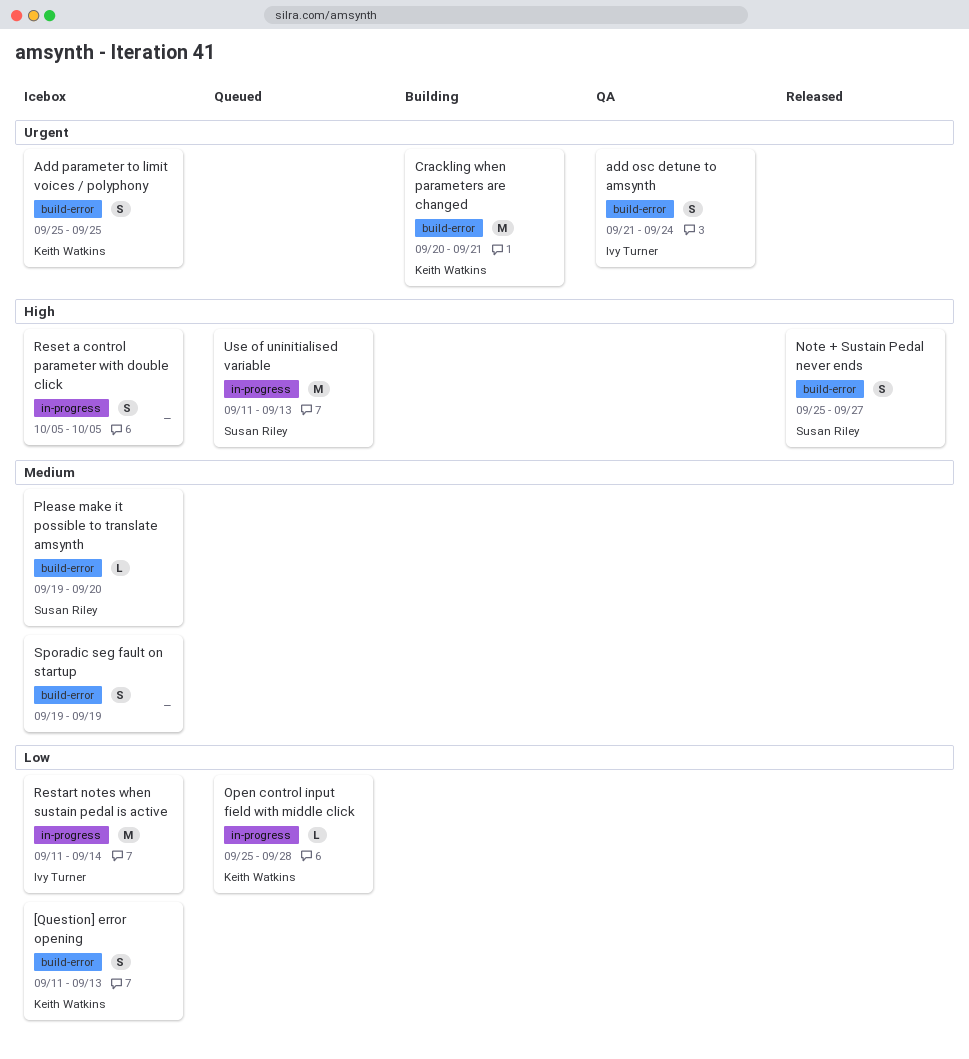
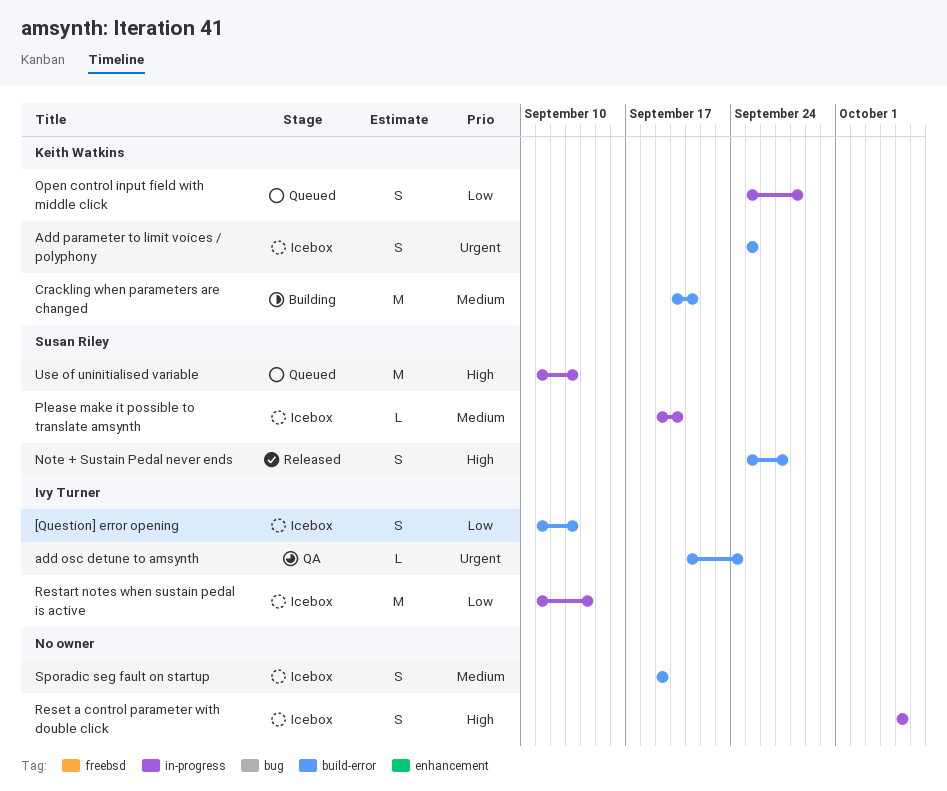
[Question] error opening, owner: Keith Watkins -> Ivy Turner
add osc detune to amsynth, estimate: S -> L
Crackling when parameters are changed, priority: Urgent -> Medium
Open control input field with middle click, estimate: L -> S
Please make it possible to translate amsynth, label: build-error -> in-progress

